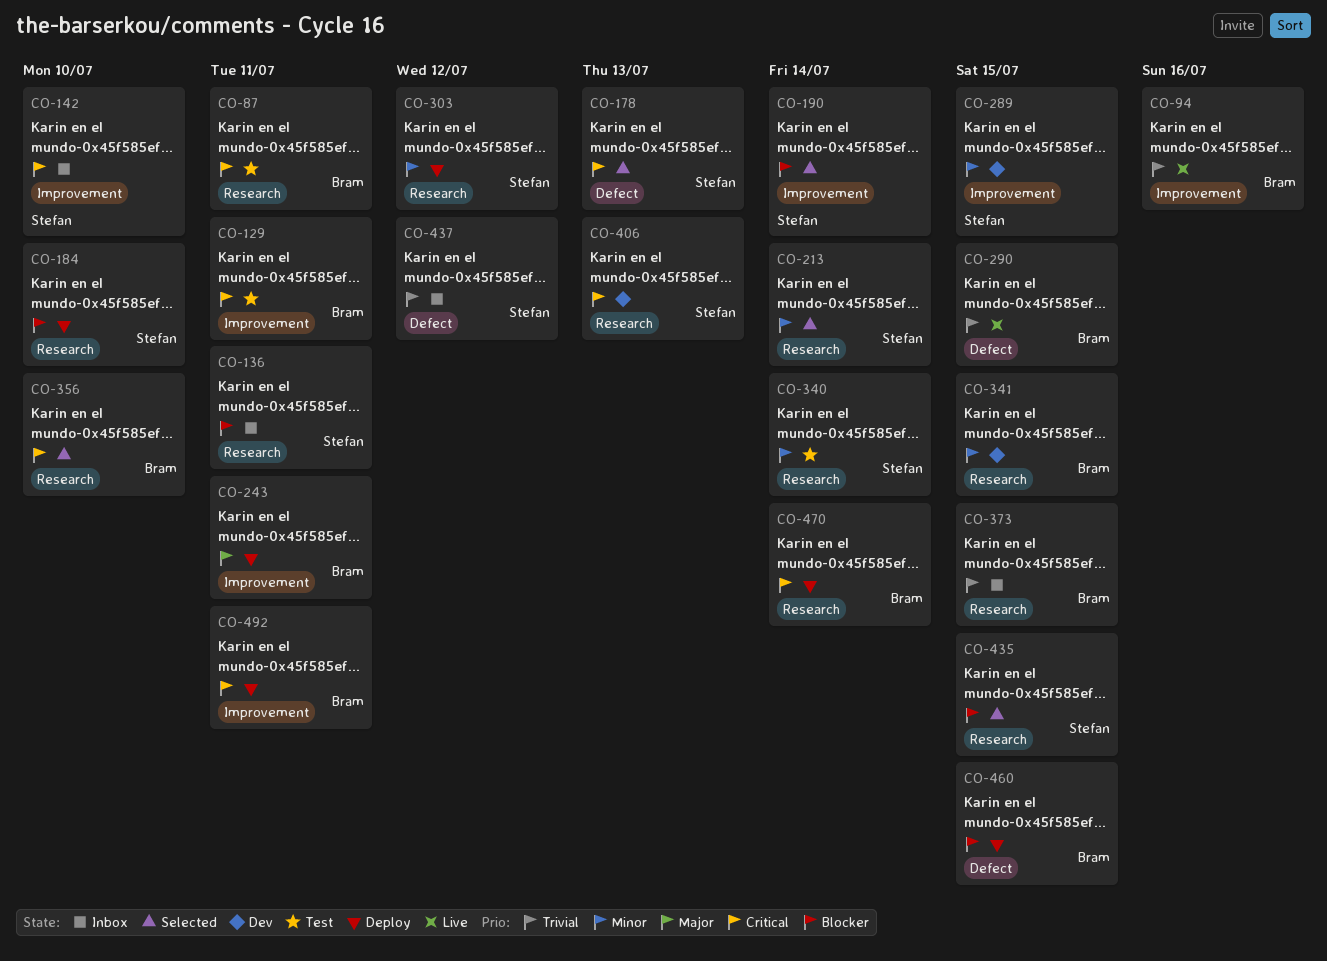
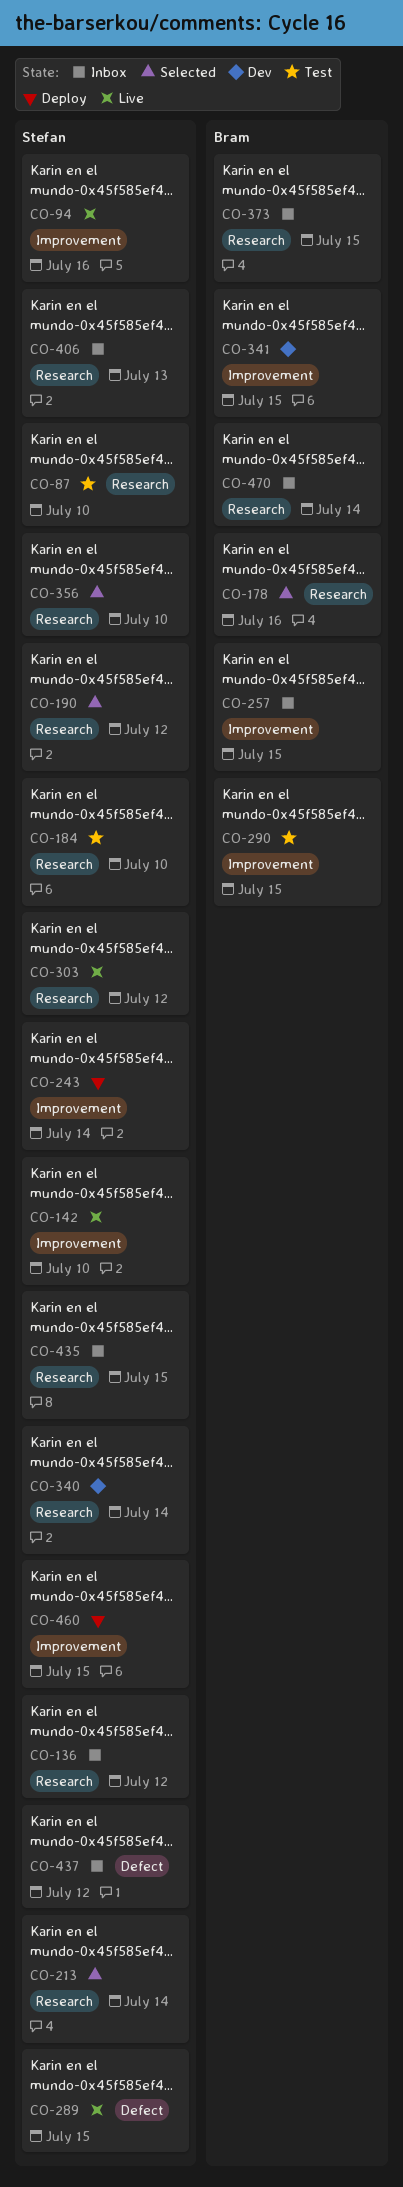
CO-87, owner: Bram -> Stefan
CO-87, due: Jul 11 -> Jul 10
CO-94, owner: Bram -> Stefan
CO-129: present -> none
CO-136, due: Jul 11 -> Jul 12
CO-142, status: Inbox -> Live
CO-178, owner: Stefan -> Bram
CO-178, label: Defect -> Research
CO-178, due: Jul 13 -> Jul 16
CO-184, status: Deploy -> Test
CO-190, label: Improvement -> Research
CO-190, due: Jul 14 -> Jul 12
CO-243, owner: Bram -> Stefan
CO-243, due: Jul 11 -> Jul 14
CO-257: none -> present
CO-289, status: Dev -> Live
CO-289, label: Improvement -> Defect
CO-290, status: Live -> Test
CO-290, label: Defect -> Improvement
CO-303, status: Deploy -> Live
CO-340, status: Test -> Dev
CO-341, label: Research -> Improvement
CO-356, owner: Bram -> Stefan
CO-406, status: Dev -> Inbox
CO-435, status: Selected -> Inbox
CO-460, owner: Bram -> Stefan
CO-460, label: Defect -> Improvement
CO-470, status: Deploy -> Inbox
CO-492: present -> none

